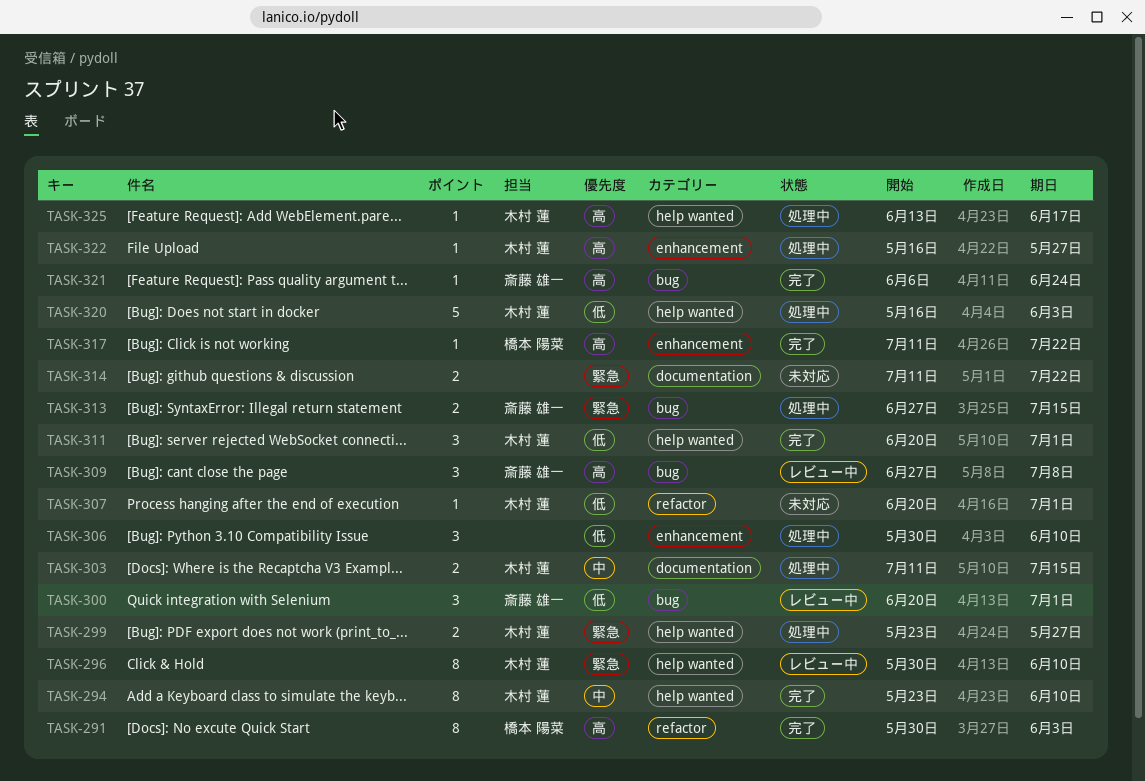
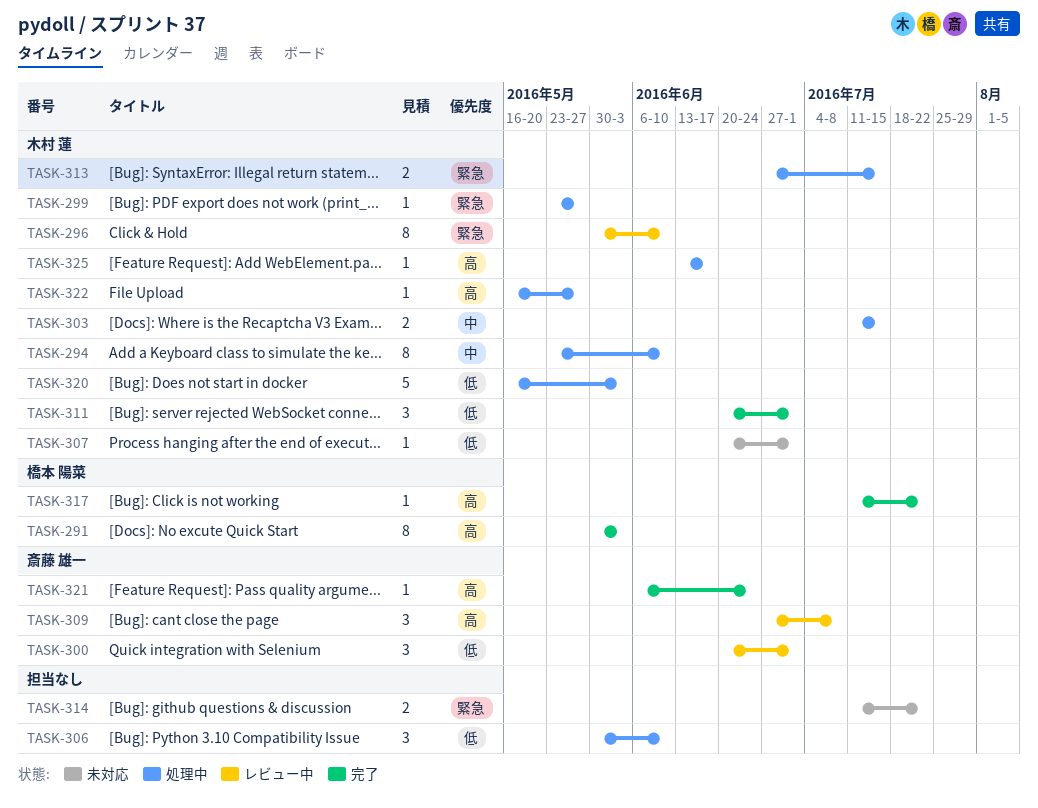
TASK-294, status: 完了 -> 処理中
TASK-299, estimate: 2 -> 1
TASK-313, owner: 斎藤 雄一 -> 木村 蓮

